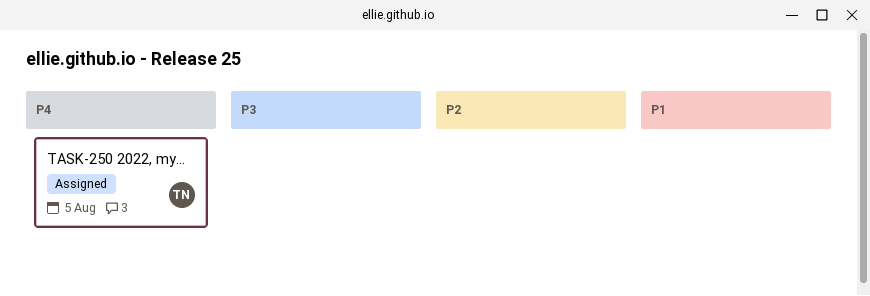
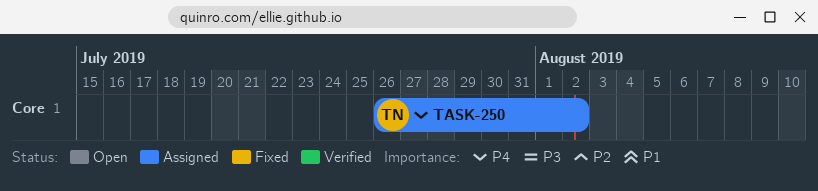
TASK-250, due: Aug 5 -> Aug 2

